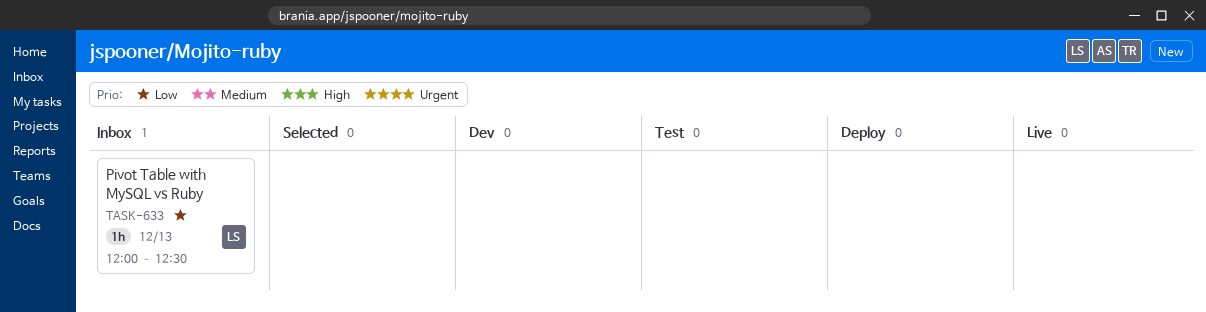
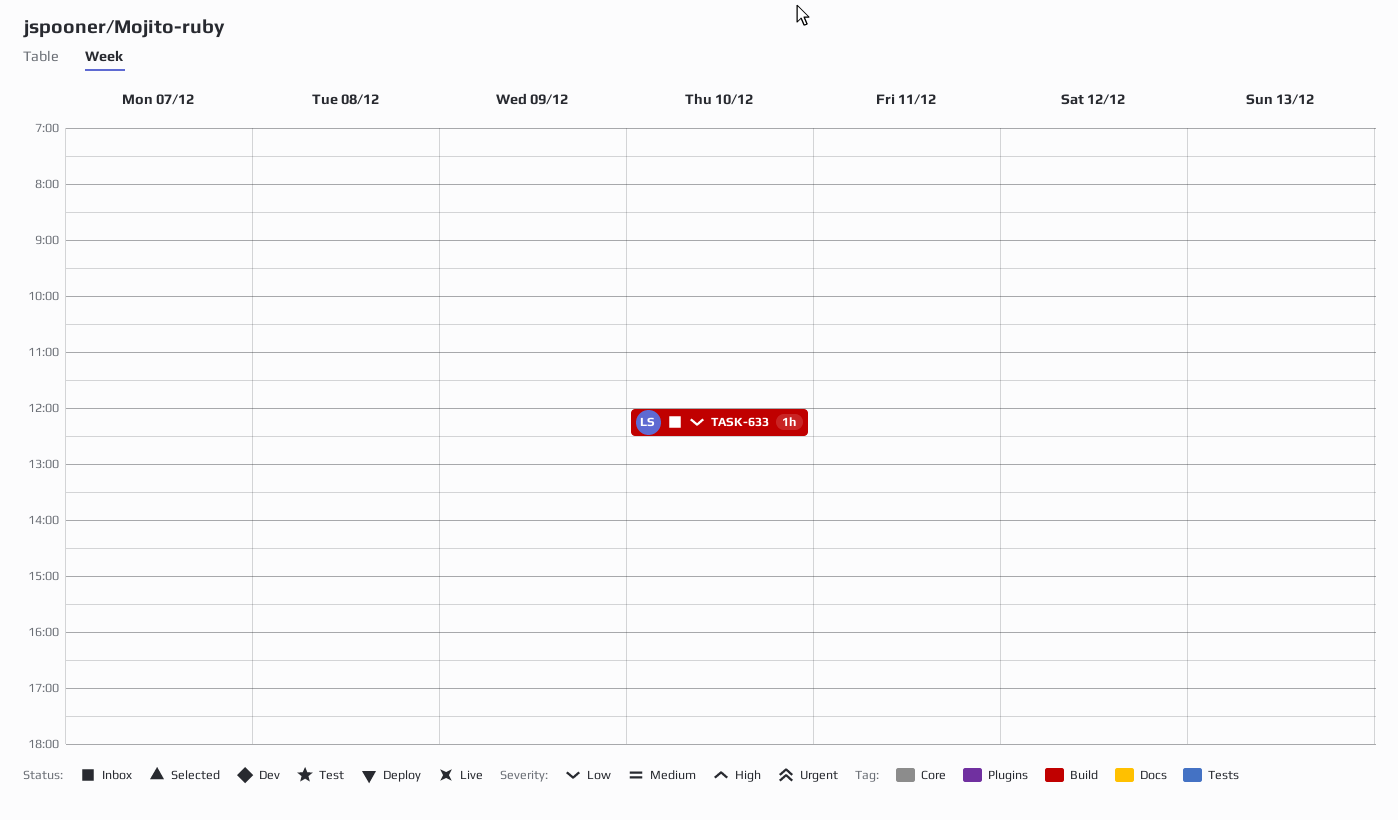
TASK-633, day: Dec 13 -> Dec 10

